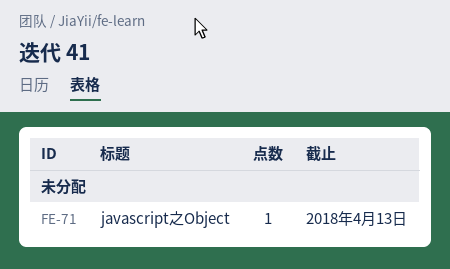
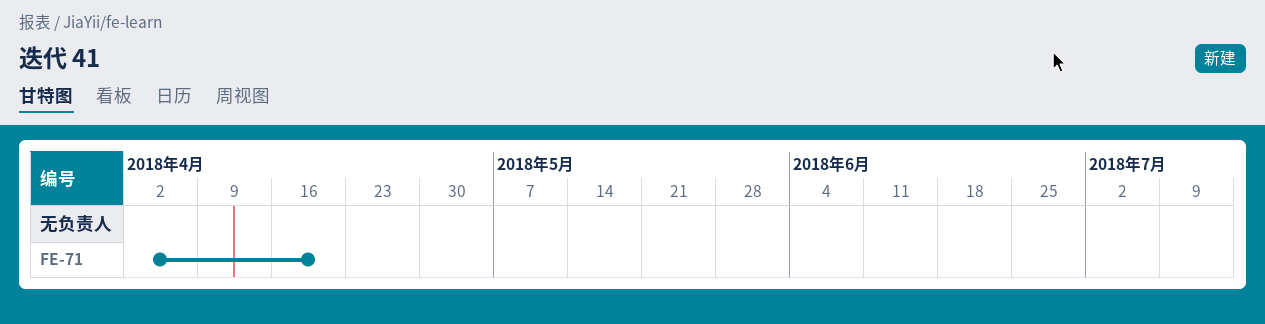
FE-71, due: Apr 13 -> Apr 20

